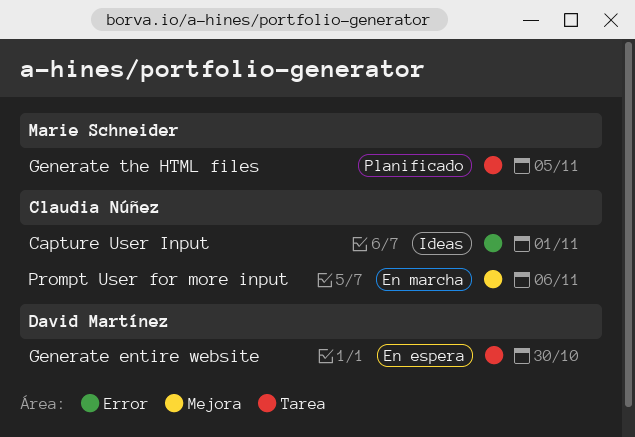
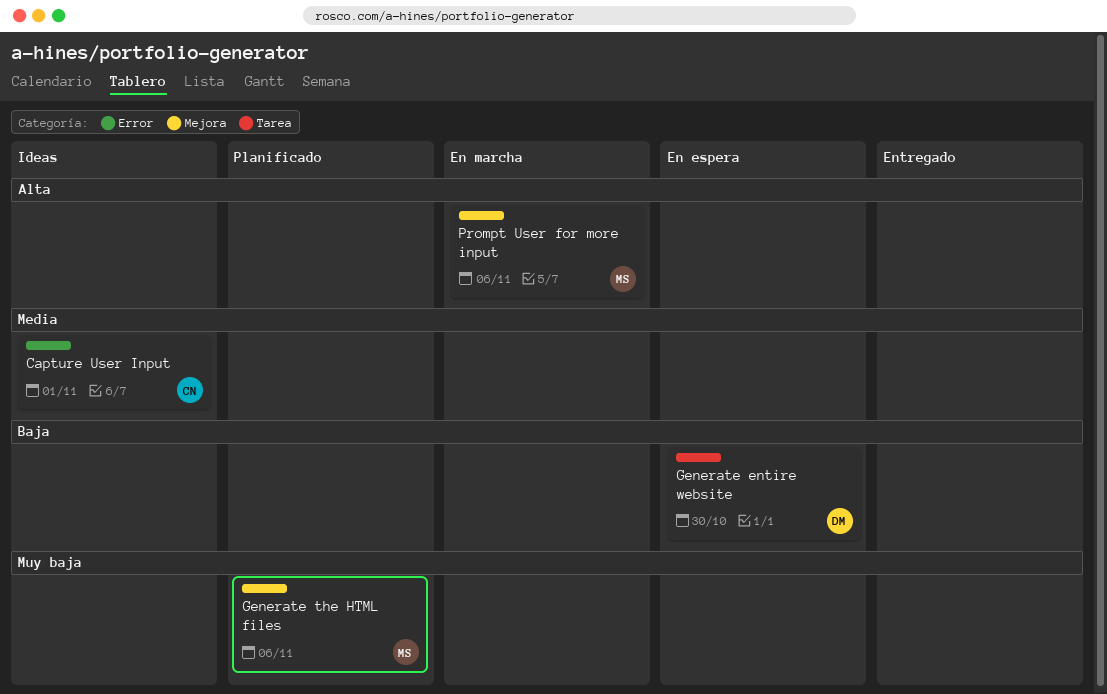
Generate the HTML files, label: Tarea -> Mejora
Generate the HTML files, due: Nov 5 -> Nov 6
Prompt User for more input, owner: Claudia Núñez -> Marie Schneider

